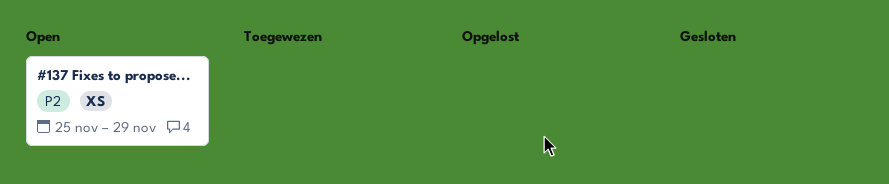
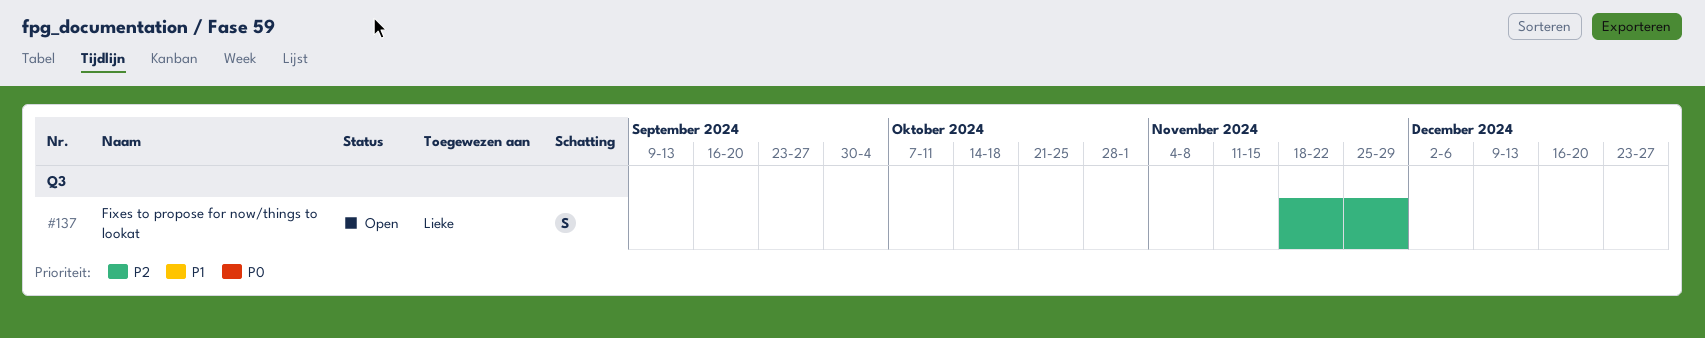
#137, estimate: XS -> S
#137, start: Nov 25 -> Nov 18

